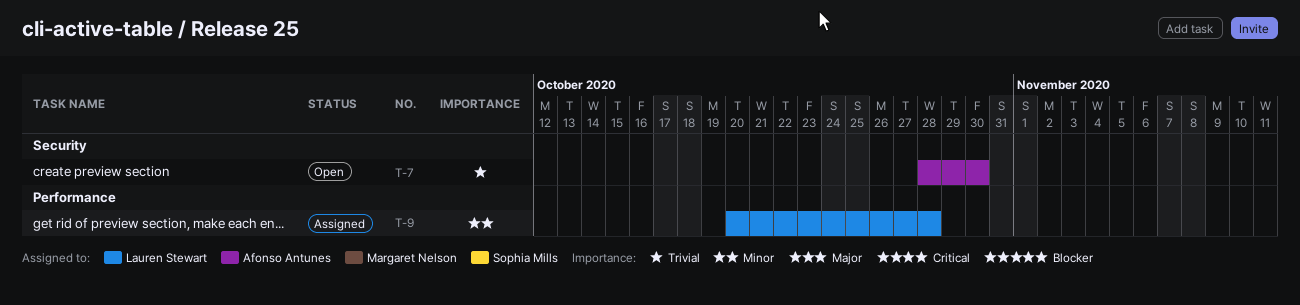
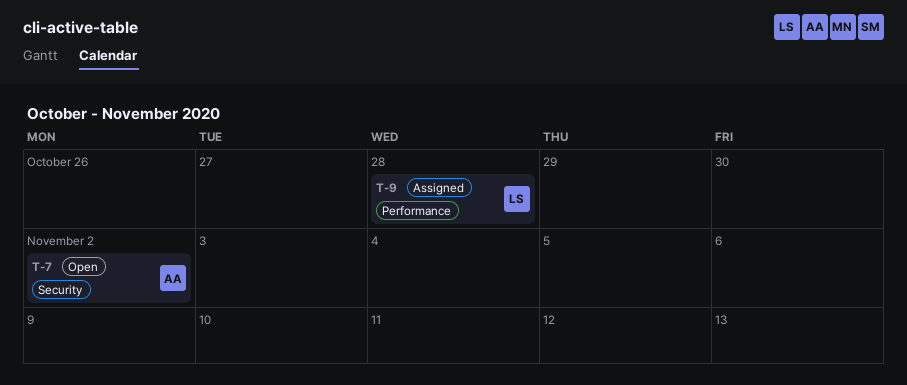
T-7, due: Oct 30 -> Nov 2

